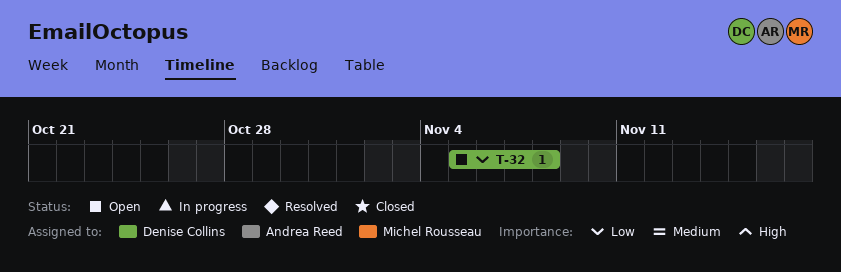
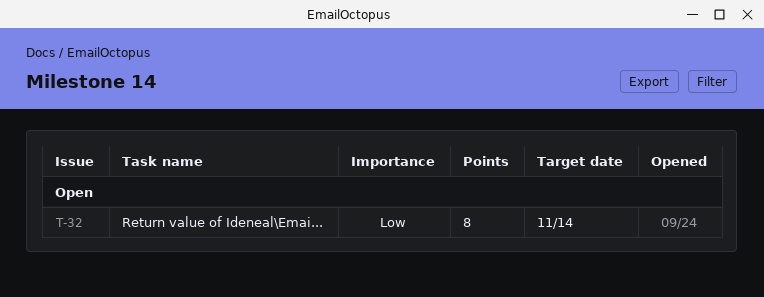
T-32, estimate: 1 -> 8
T-32, due: Nov 8 -> Nov 14

